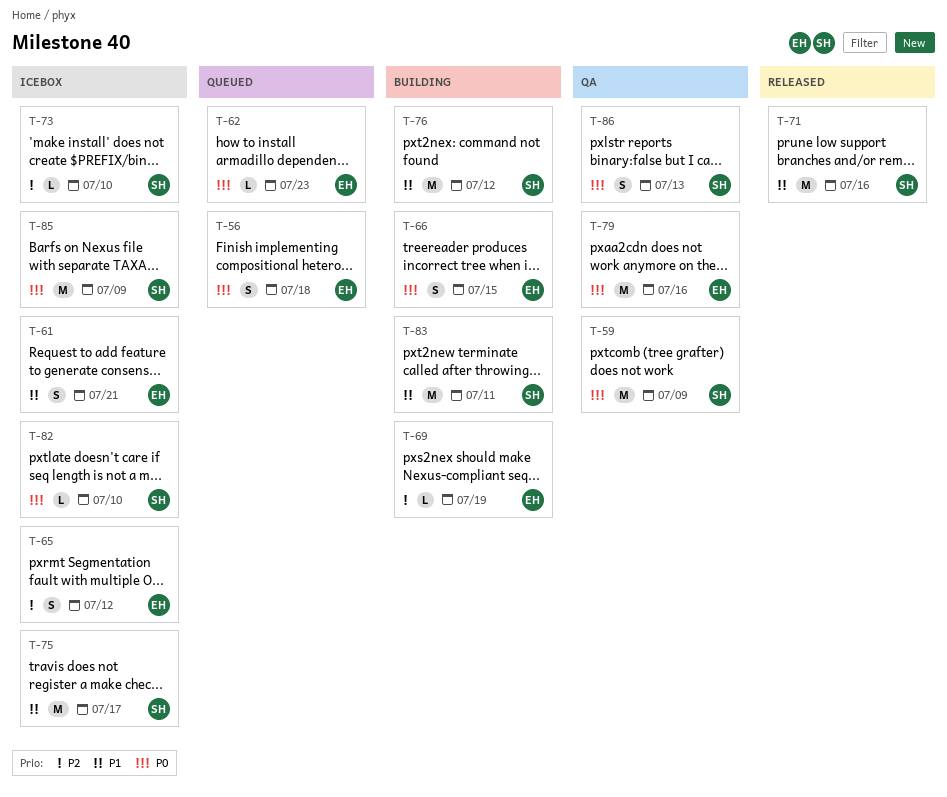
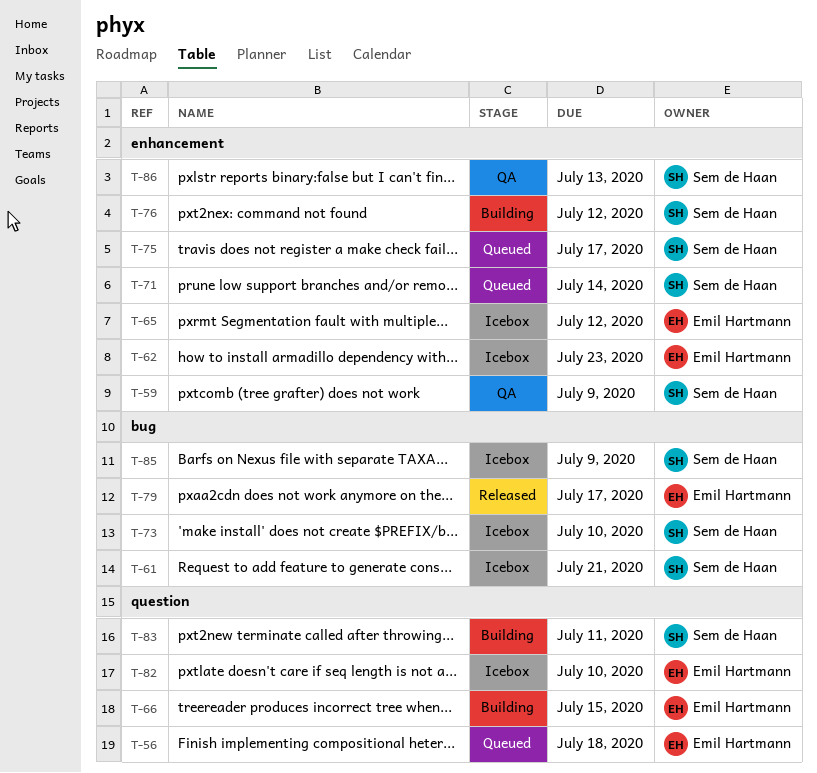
T-61, owner: Emil Hartmann -> Sem de Haan
T-62, status: Queued -> Icebox
T-69: present -> none
T-71, status: Released -> Queued
T-71, due: Jul 16 -> Jul 14
T-75, status: Icebox -> Queued
T-79, status: QA -> Released
T-79, due: Jul 16 -> Jul 17
T-82, owner: Sem de Haan -> Emil Hartmann

